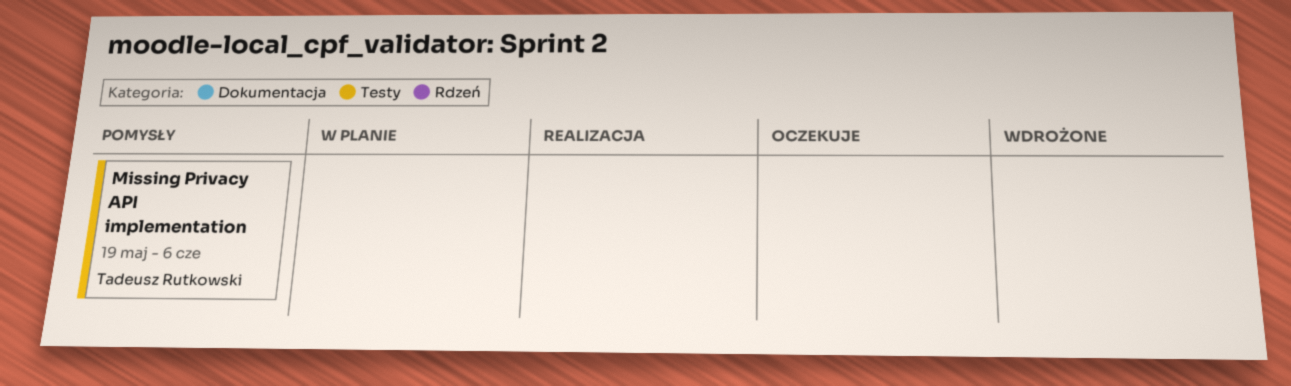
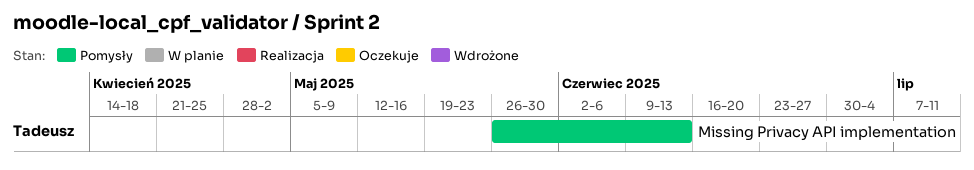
Missing Privacy API implementation, start: May 19 -> May 26
Missing Privacy API implementation, due: Jun 6 -> Jun 13

